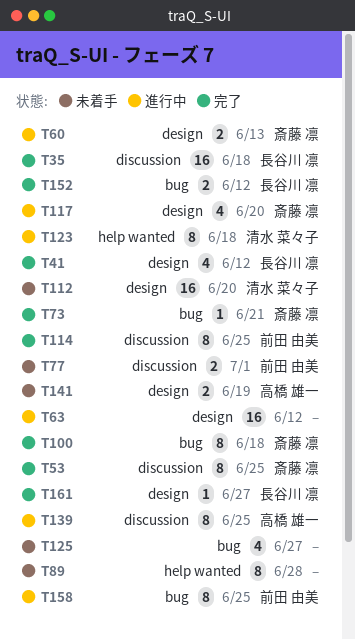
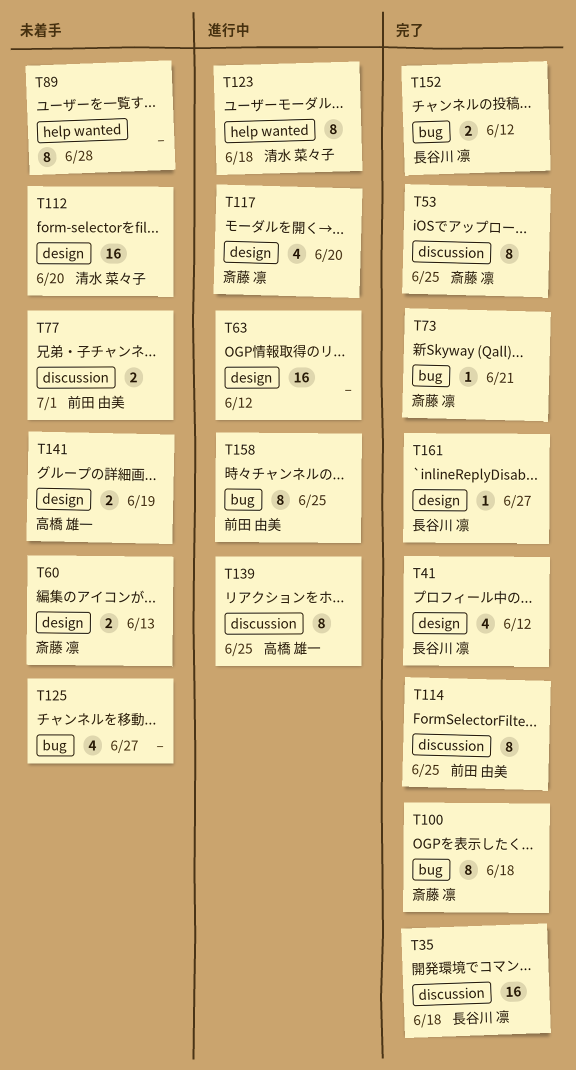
T60, status: 進行中 -> 未着手

